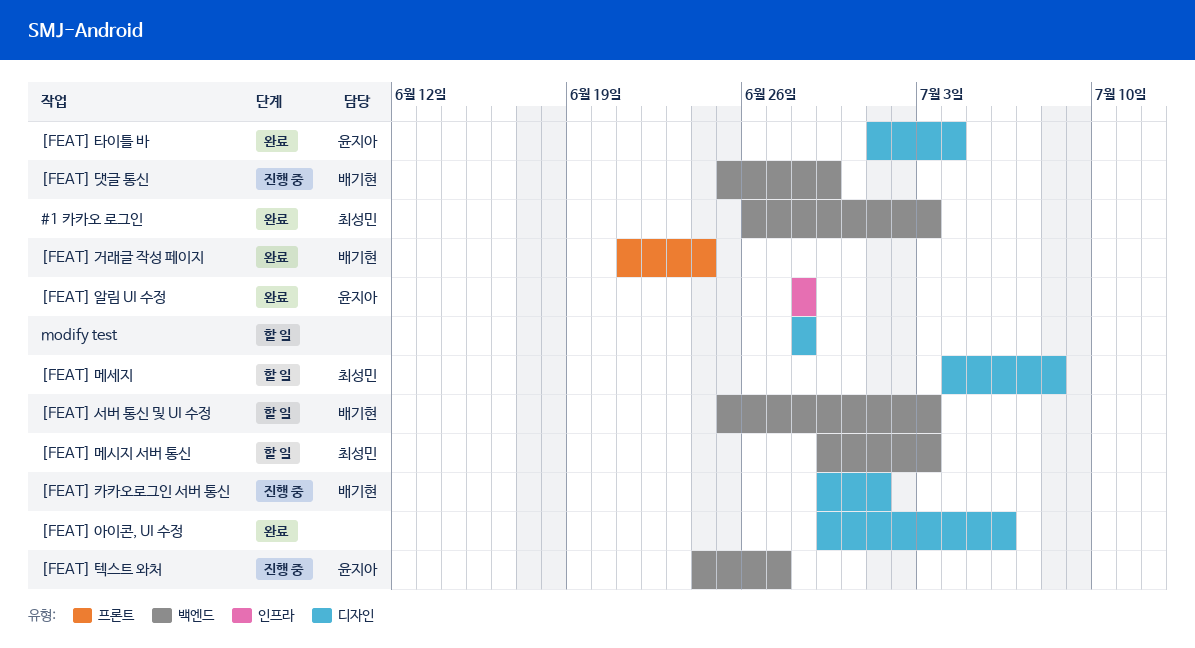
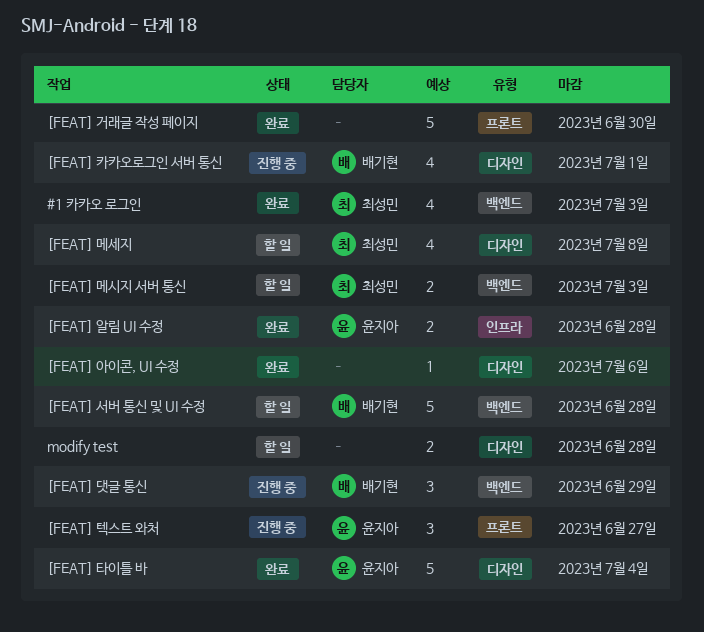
[FEAT] 거래글 작성 페이지, owner: 배기현 -> none
[FEAT] 거래글 작성 페이지, due: Jun 24 -> Jun 30
[FEAT] 서버 통신 및 UI 수정, due: Jul 3 -> Jun 28
[FEAT] 텍스트 와처, label: 백엔드 -> 프론트

